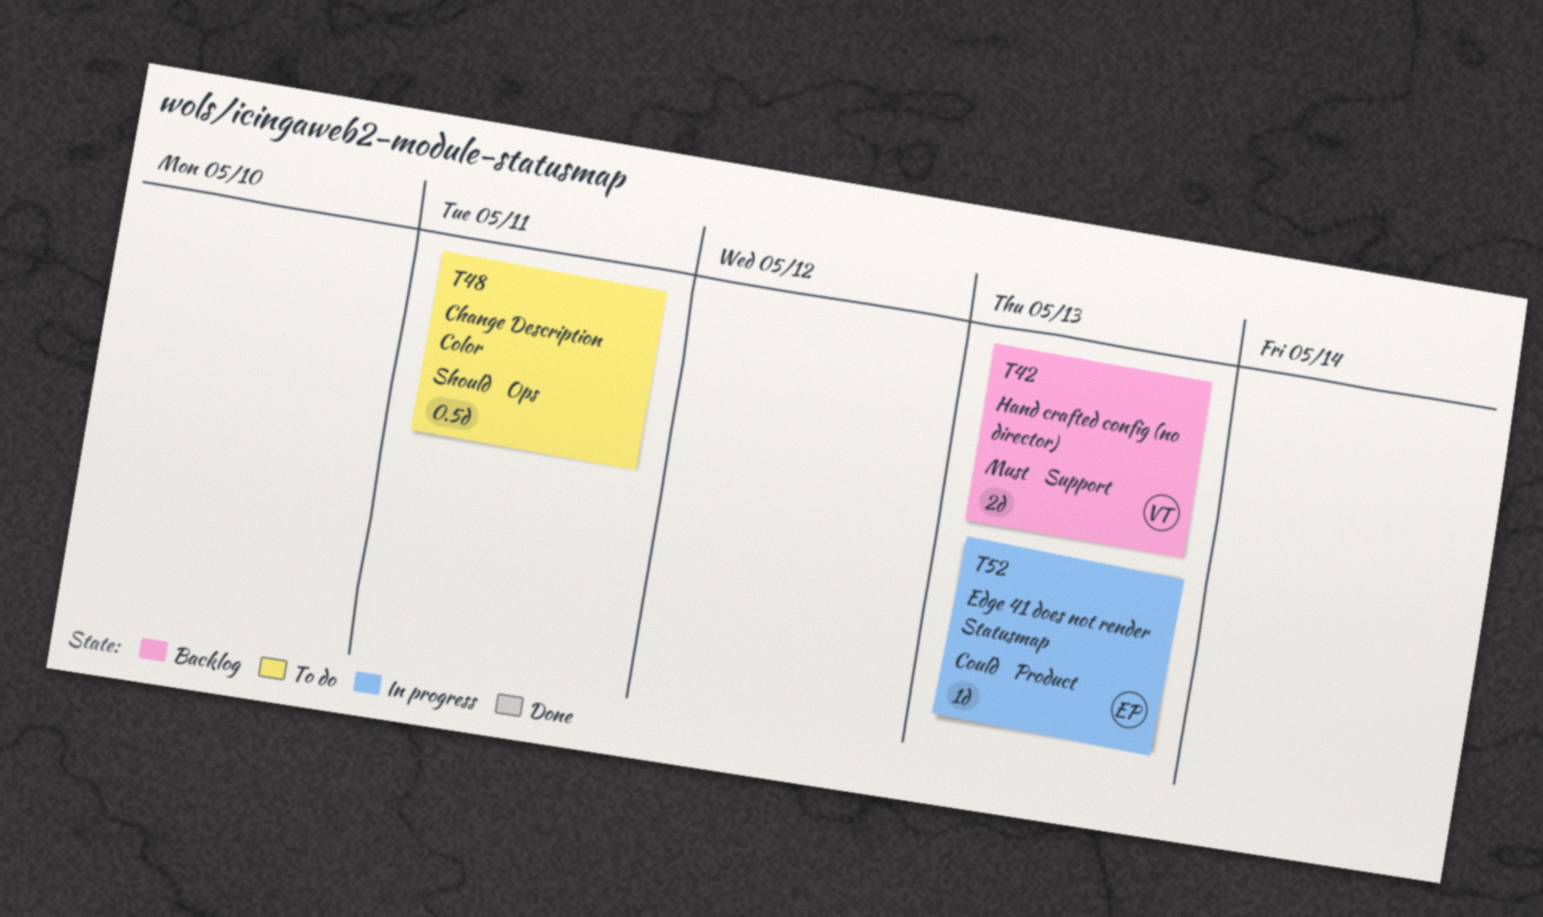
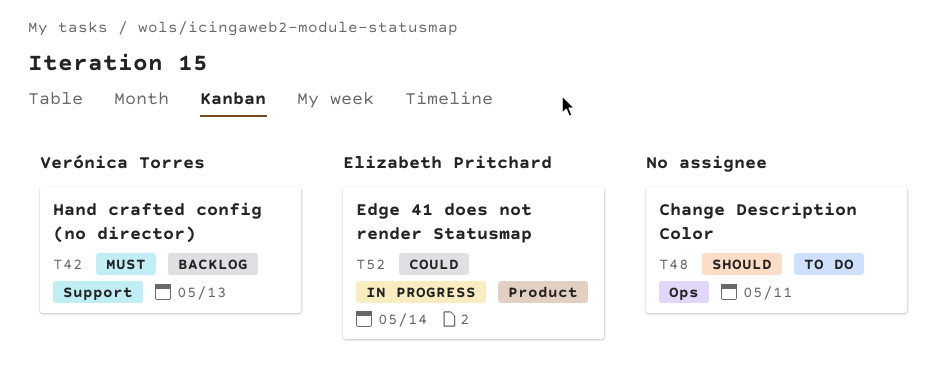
T52, due: May 13 -> May 14

